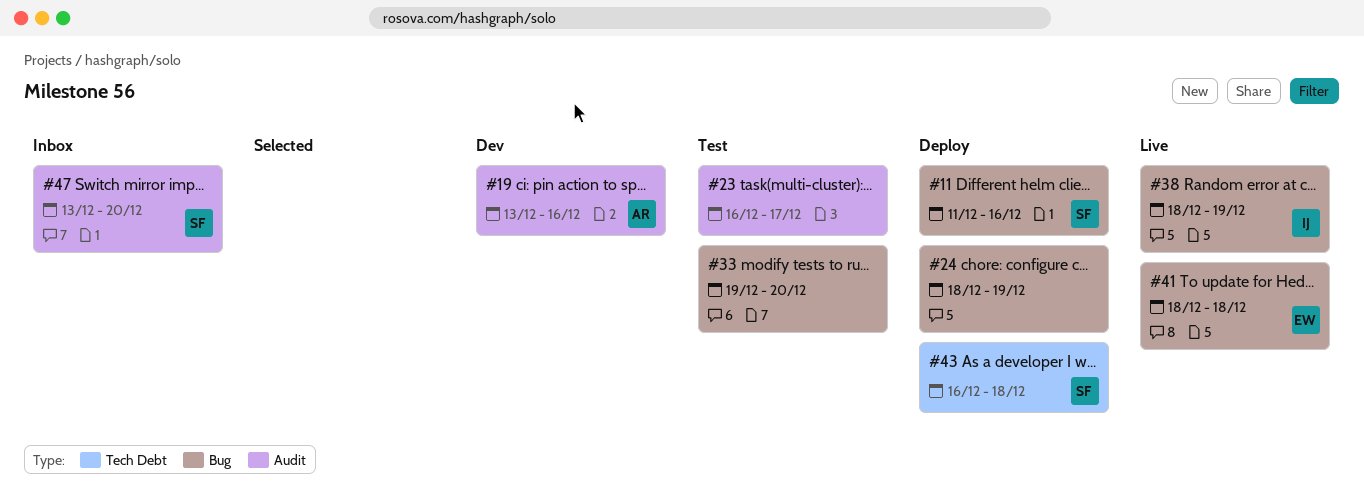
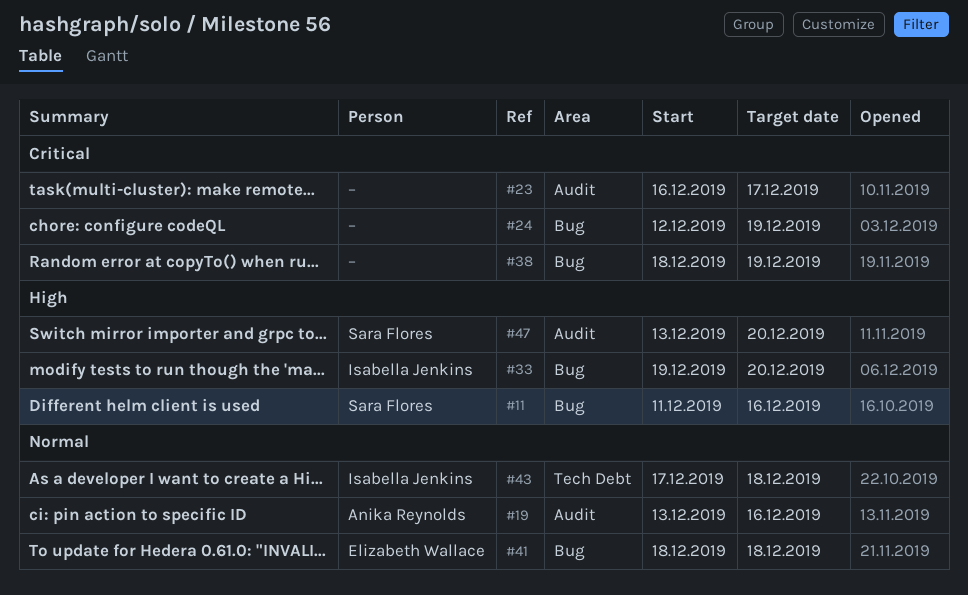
#24, start: Dec 18 -> Dec 12
#33, owner: none -> Isabella Jenkins
#38, owner: Isabella Jenkins -> none
#43, owner: Sara Flores -> Isabella Jenkins
#43, start: Dec 16 -> Dec 17

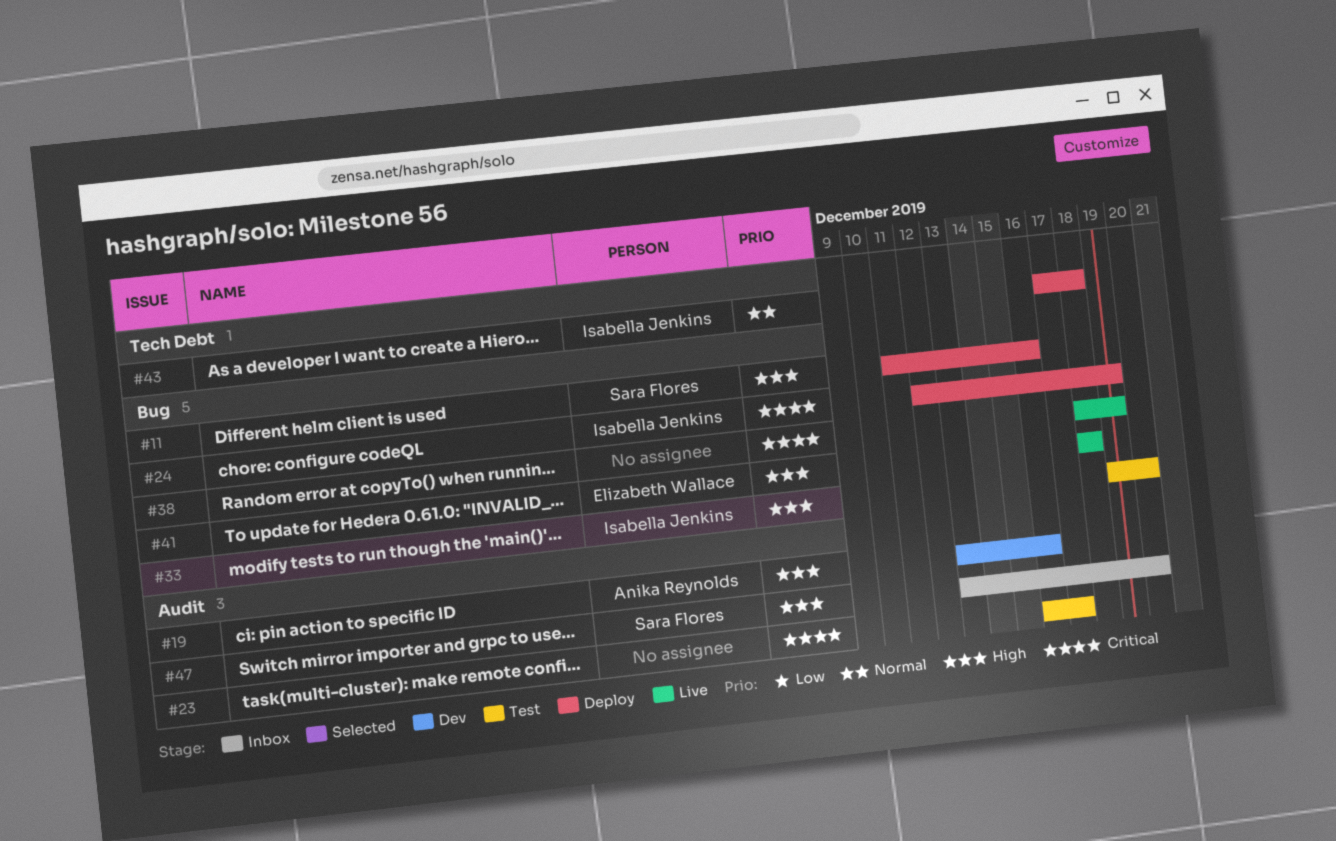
#19, priority: Normal -> High
#24, owner: none -> Isabella Jenkins
#41, priority: Normal -> High

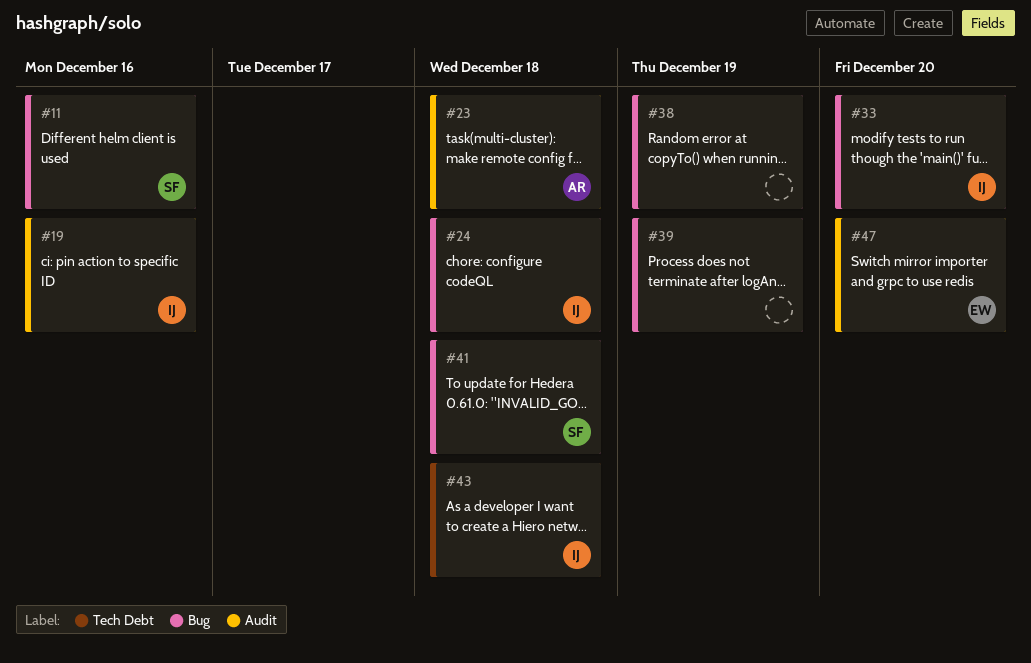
#19, owner: Anika Reynolds -> Isabella Jenkins
#23, owner: none -> Anika Reynolds
#23, due: Dec 17 -> Dec 18
#24, due: Dec 19 -> Dec 18
#39: none -> present
#41, owner: Elizabeth Wallace -> Sara Flores
#47, owner: Sara Flores -> Elizabeth Wallace

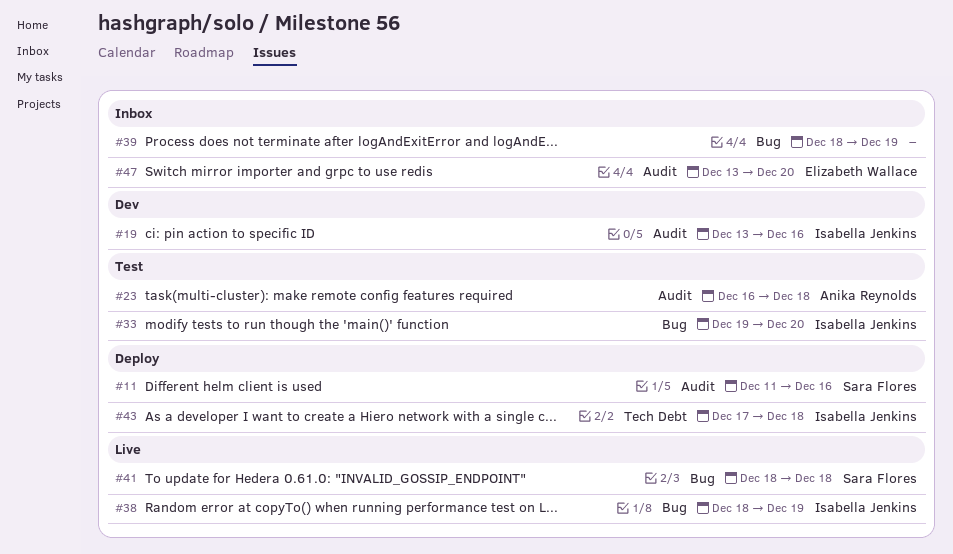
#11, label: Bug -> Audit
#24: present -> none
#38, owner: none -> Isabella Jenkins

